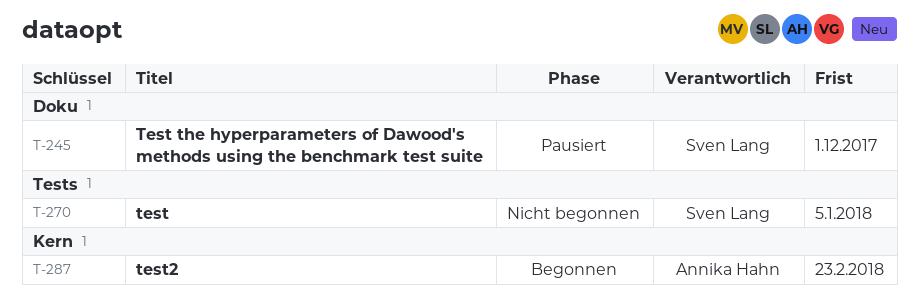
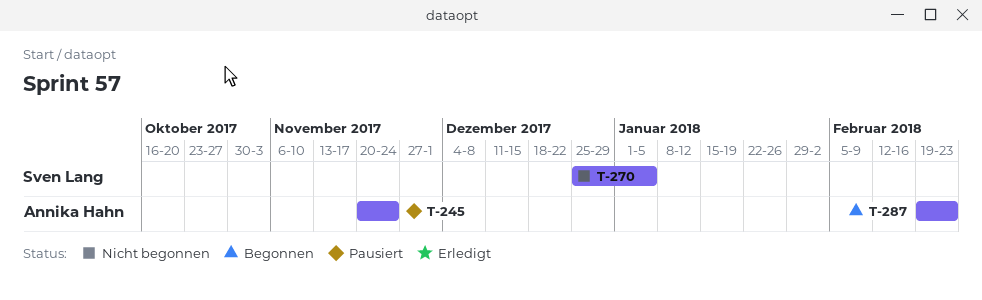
T-245, owner: Sven Lang -> Annika Hahn
T-245, due: Dec 1 -> Nov 24

